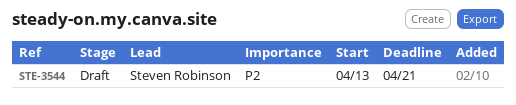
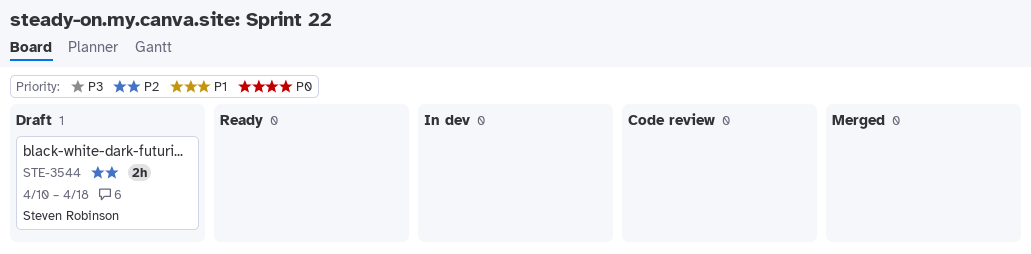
STE-3544, start: Apr 13 -> Apr 10
STE-3544, due: Apr 21 -> Apr 18

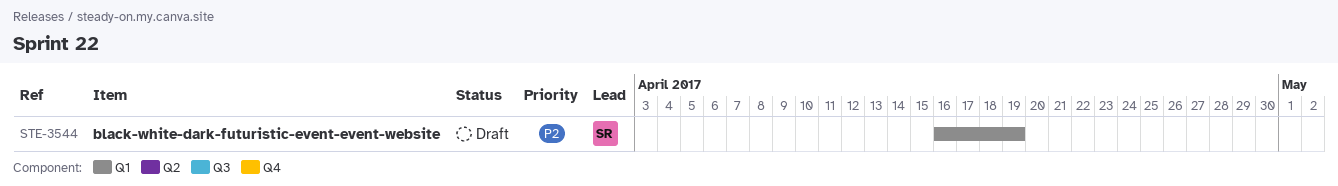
STE-3544, start: Apr 10 -> Apr 16
STE-3544, due: Apr 18 -> Apr 19

